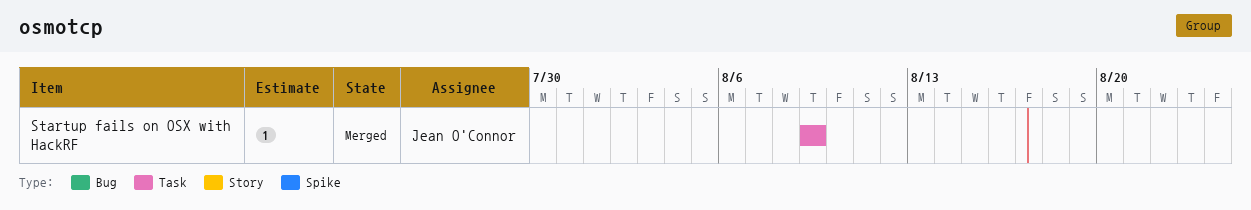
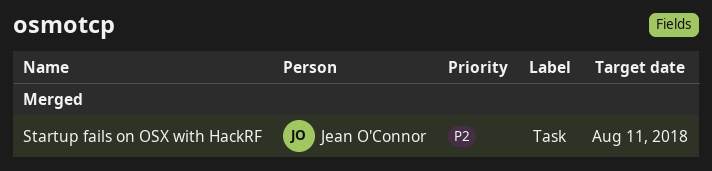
Startup fails on OSX with HackRF, due: Aug 9 -> Aug 11

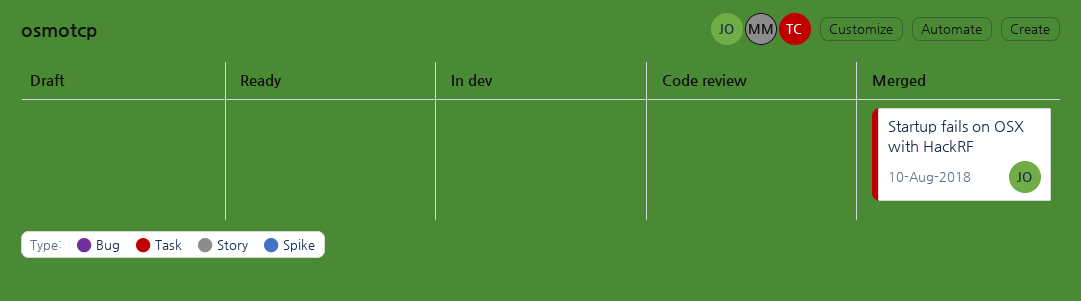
Startup fails on OSX with HackRF, due: Aug 11 -> Aug 10

